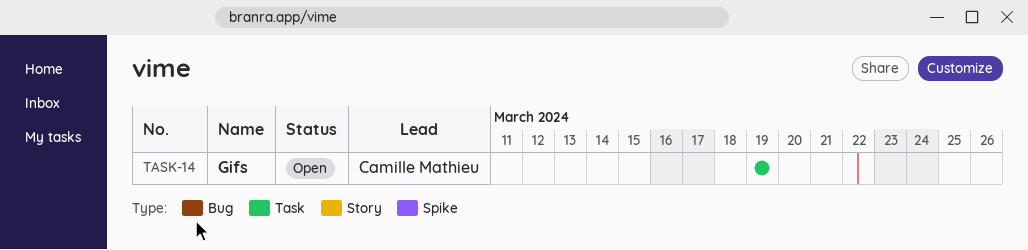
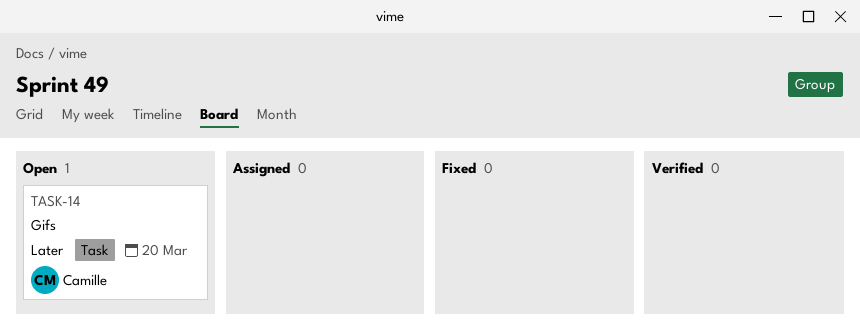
TASK-14, due: Mar 19 -> Mar 20

